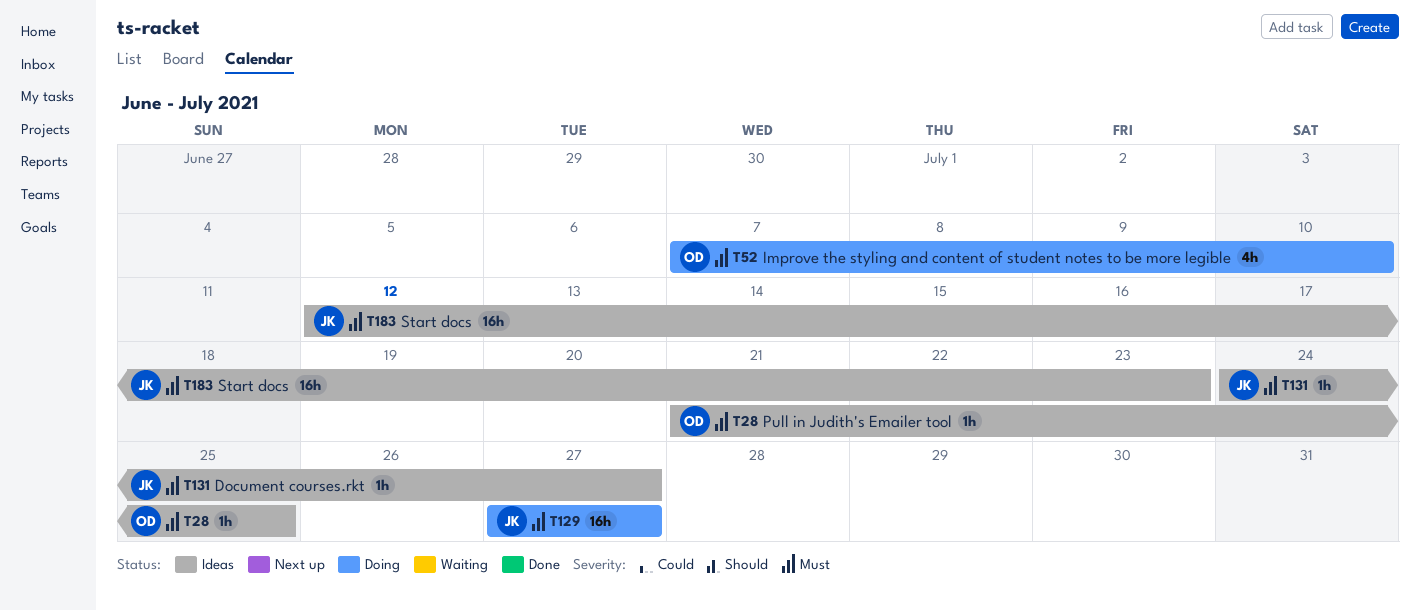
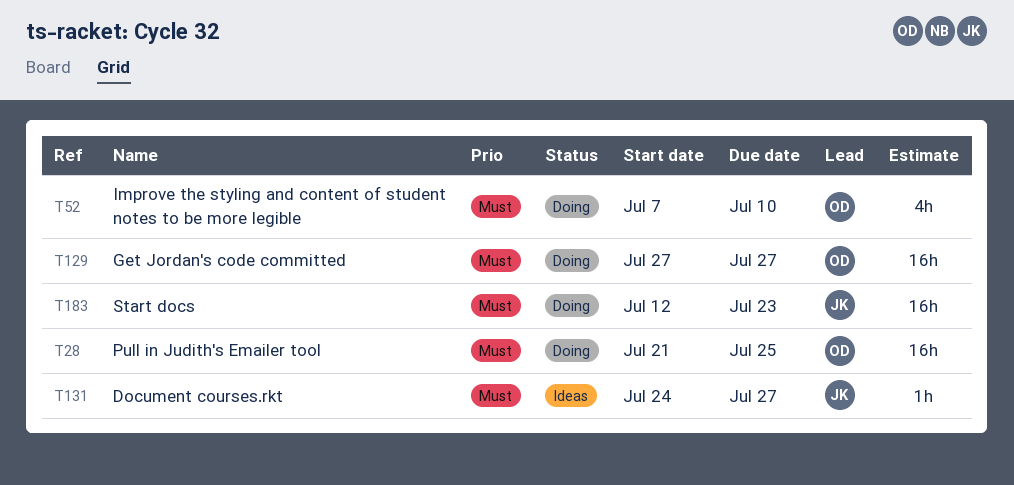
T28, status: Ideas -> Doing
T28, estimate: 1h -> 16h
T129, owner: JK -> OD
T183, status: Ideas -> Doing

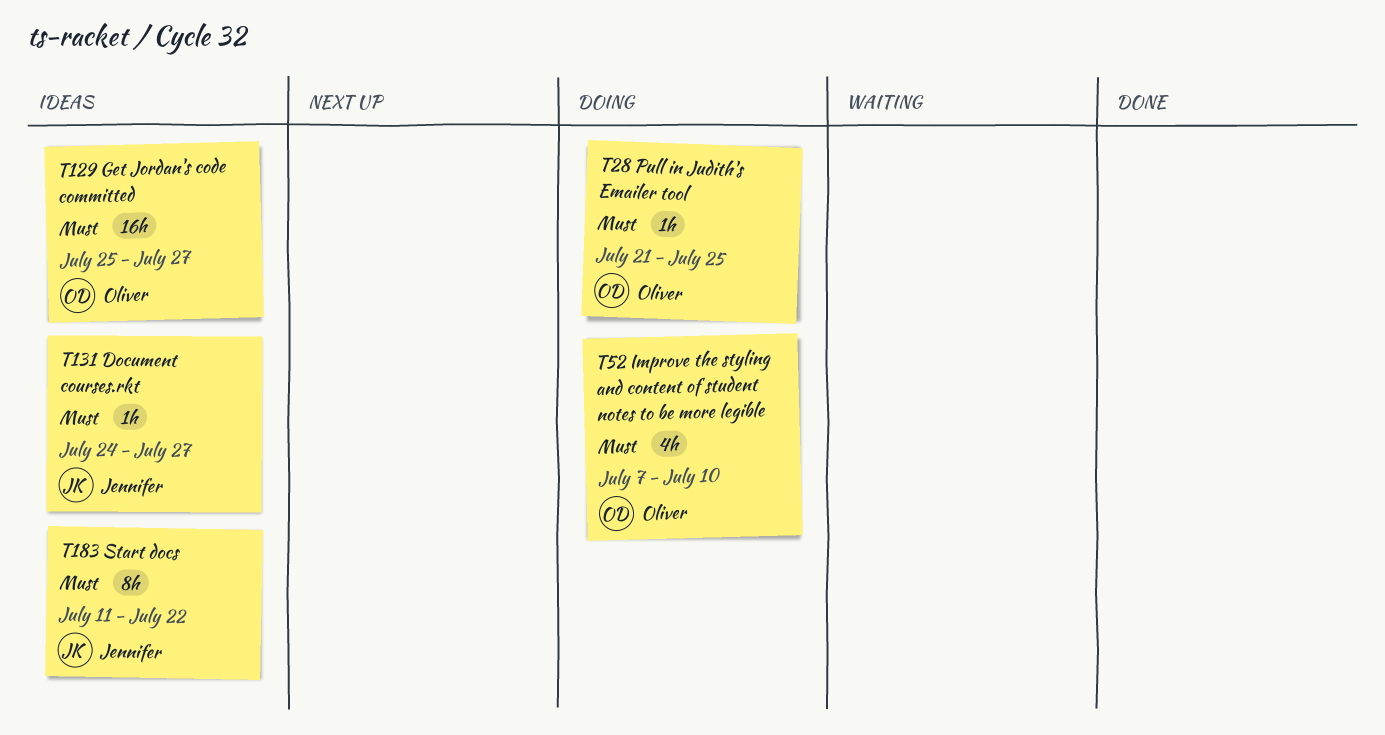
T28, estimate: 16h -> 1h
T129, status: Doing -> Ideas
T129, start: Jul 27 -> Jul 25
T183, status: Doing -> Ideas
T183, estimate: 16h -> 8h
T183, start: Jul 12 -> Jul 11
T183, due: Jul 23 -> Jul 22

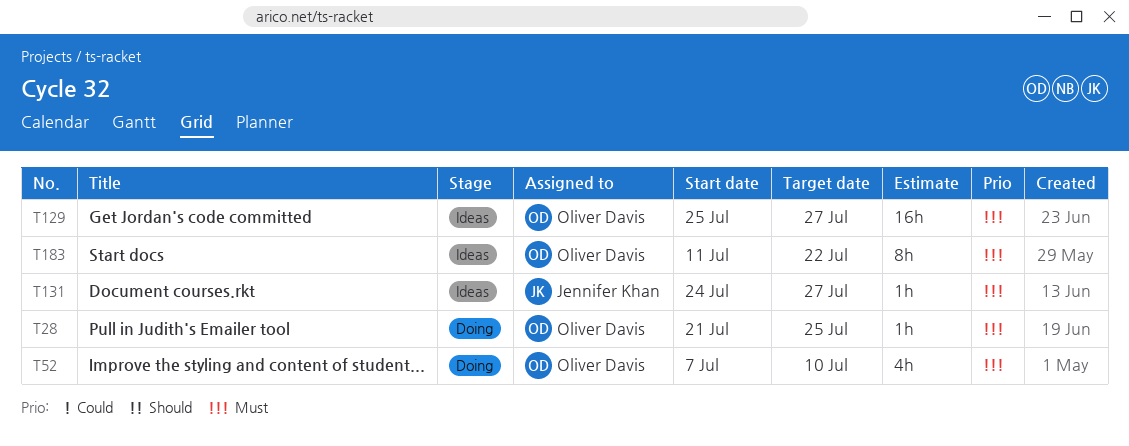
T183, owner: Jennifer Khan -> Oliver Davis

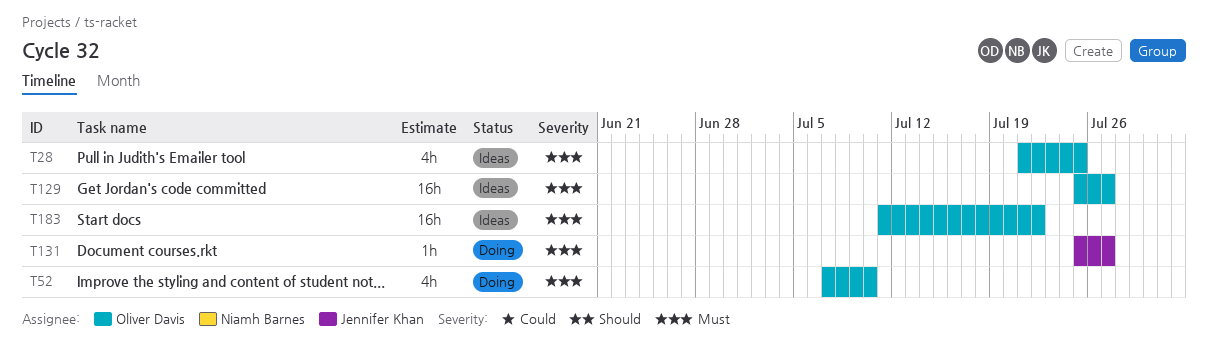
T28, status: Doing -> Ideas
T28, estimate: 1h -> 4h
T131, status: Ideas -> Doing
T131, start: Jul 24 -> Jul 25
T183, estimate: 8h -> 16h

